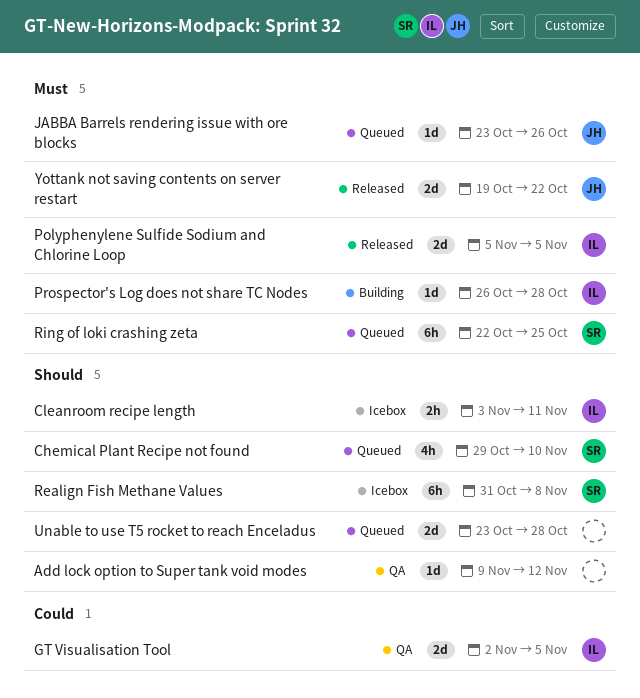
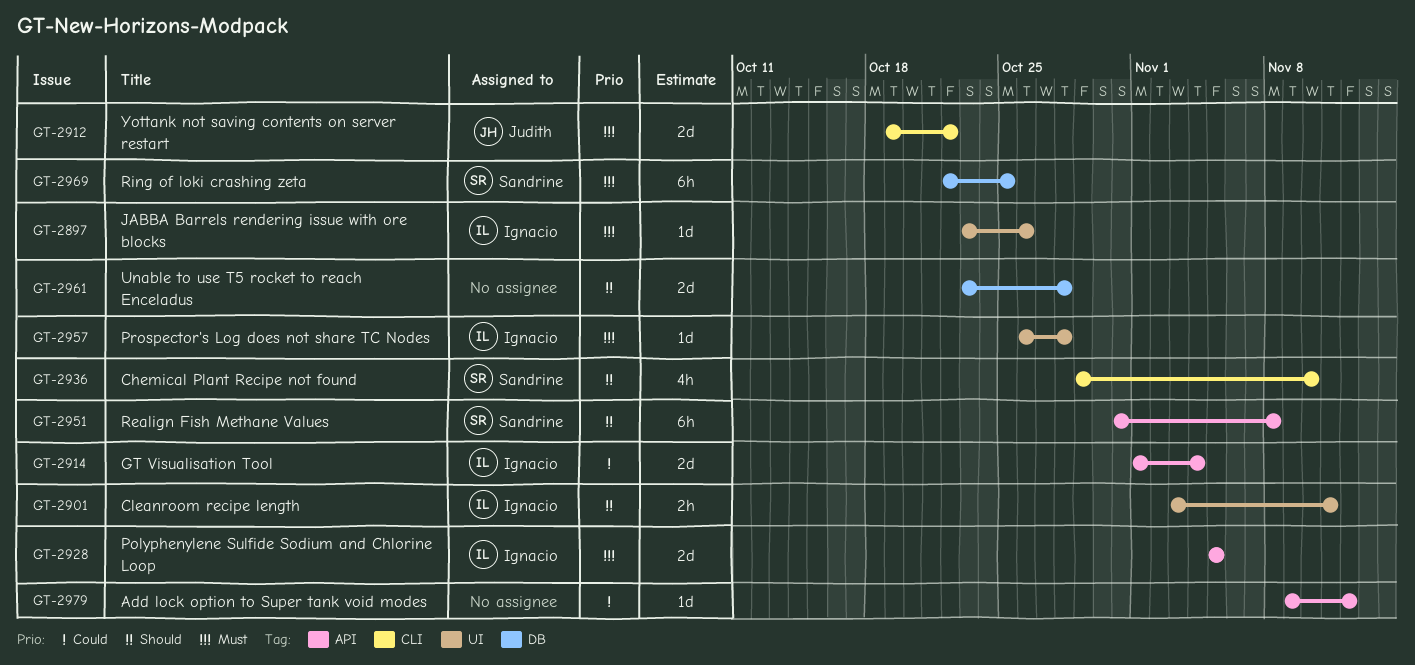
Add lock option to Super tank void modes, priority: Should -> Could
GT Visualisation Tool, start: Nov 2 -> Nov 1
GT Visualisation Tool, due: Nov 5 -> Nov 4
JABBA Barrels rendering issue with ore blocks, owner: Judith -> Ignacio

